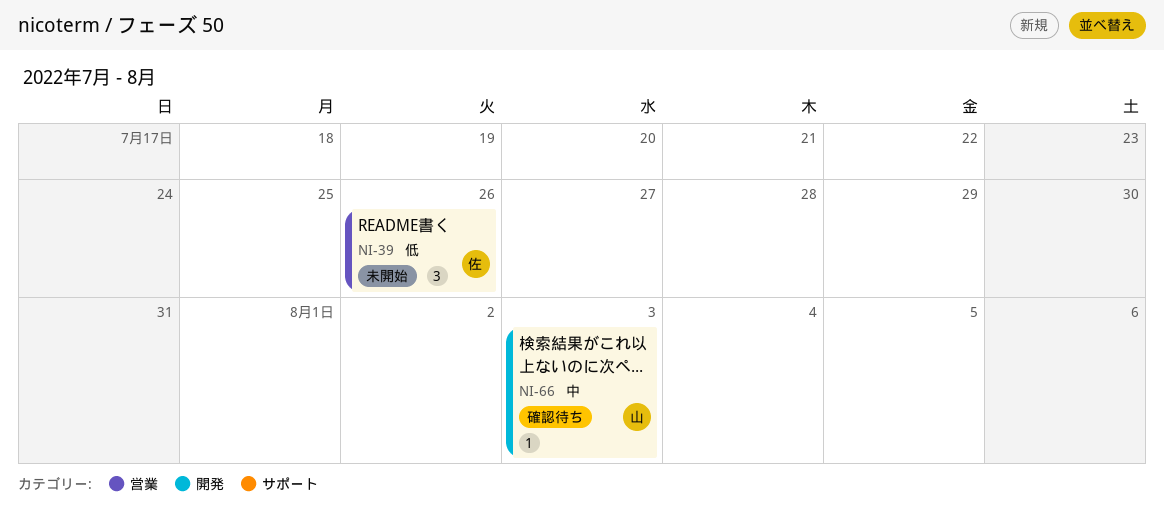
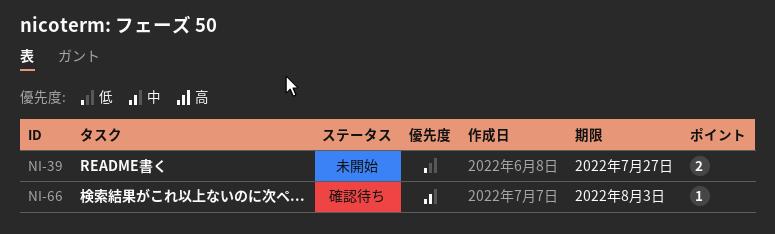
NI-39, estimate: 3 -> 2
NI-39, due: Jul 26 -> Jul 27

